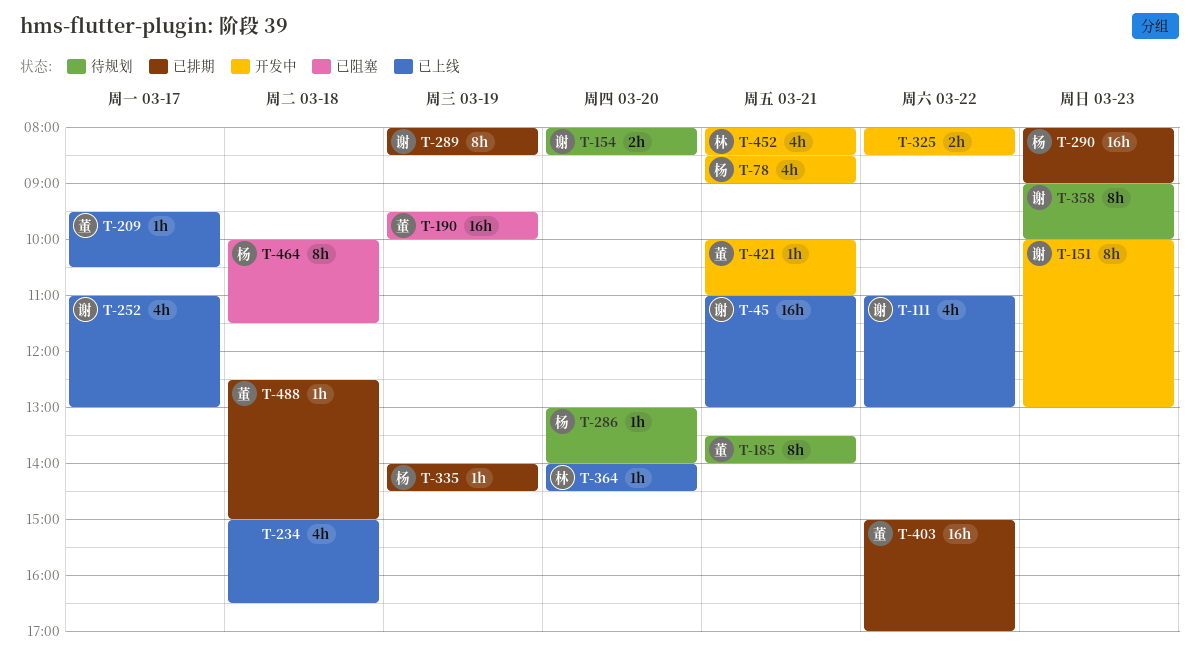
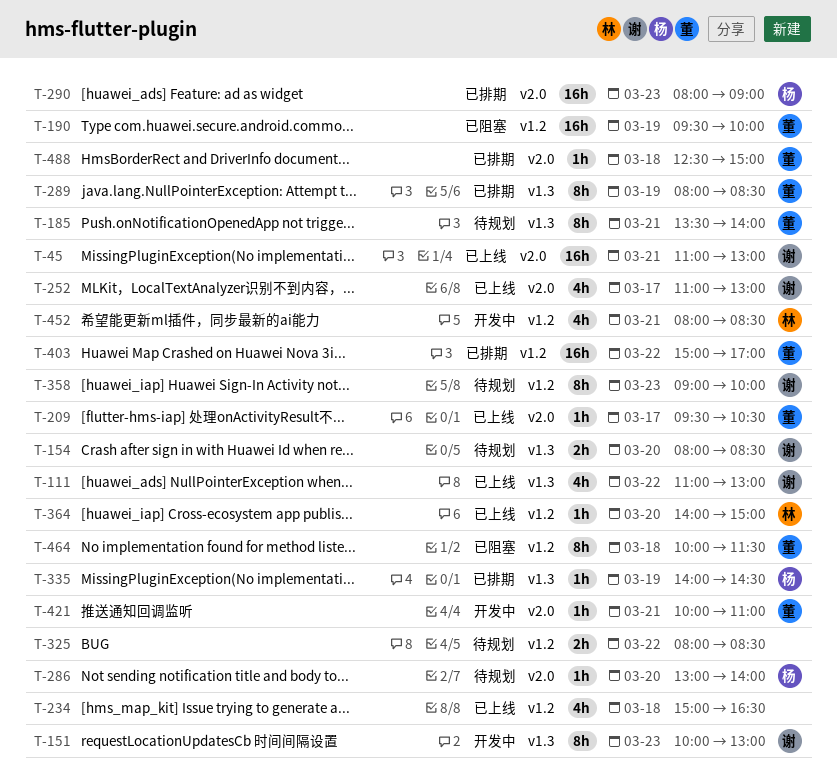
T-78: present -> none
T-289, owner: 谢 -> 董
T-325, status: 开发中 -> 待规划
T-364, ends: 14:30 -> 15:00
T-464, owner: 杨 -> 董

